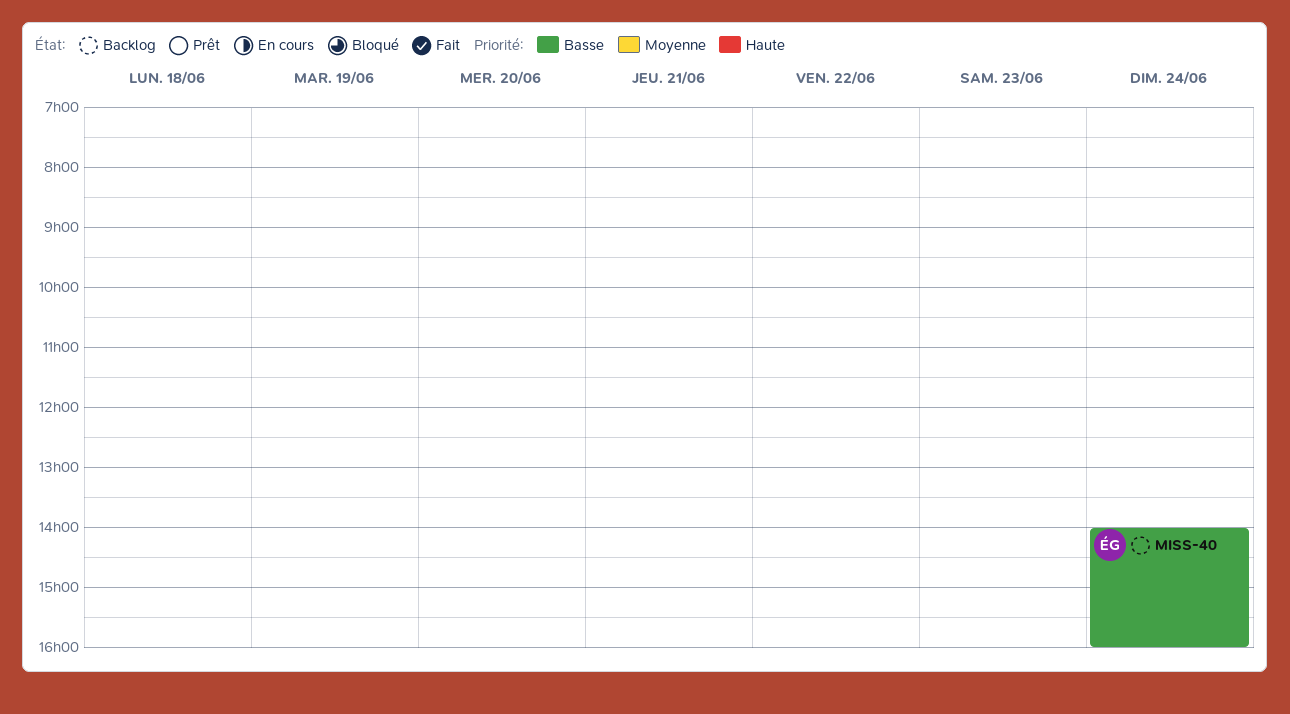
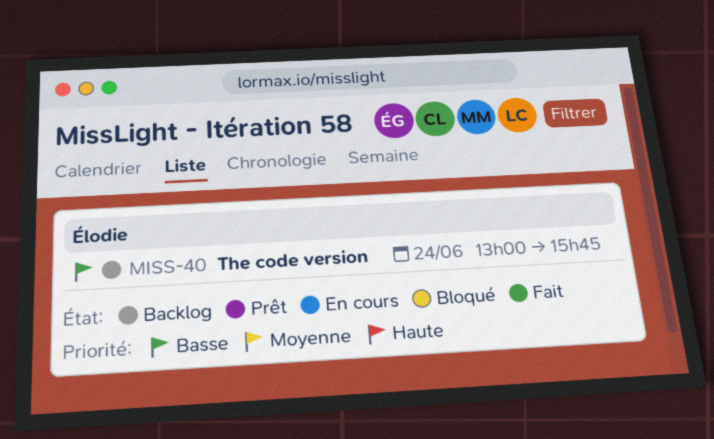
MISS-40, begins: 14:00 -> 13:00
MISS-40, ends: 16:00 -> 15:45

